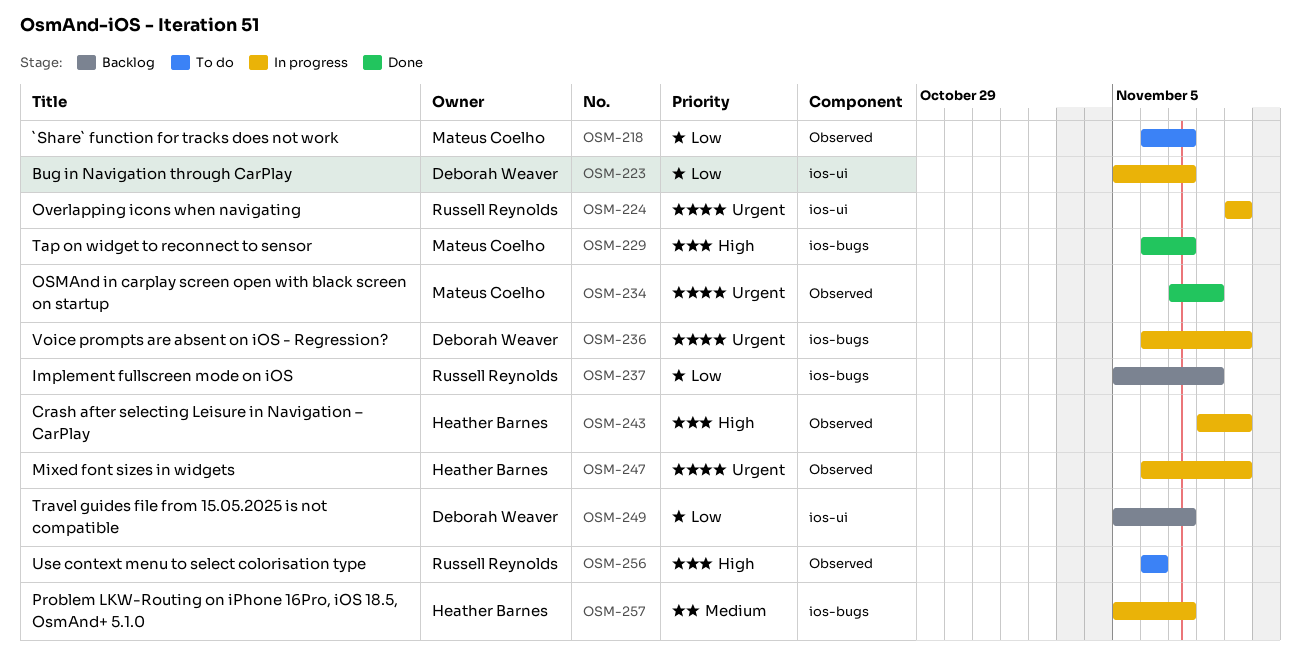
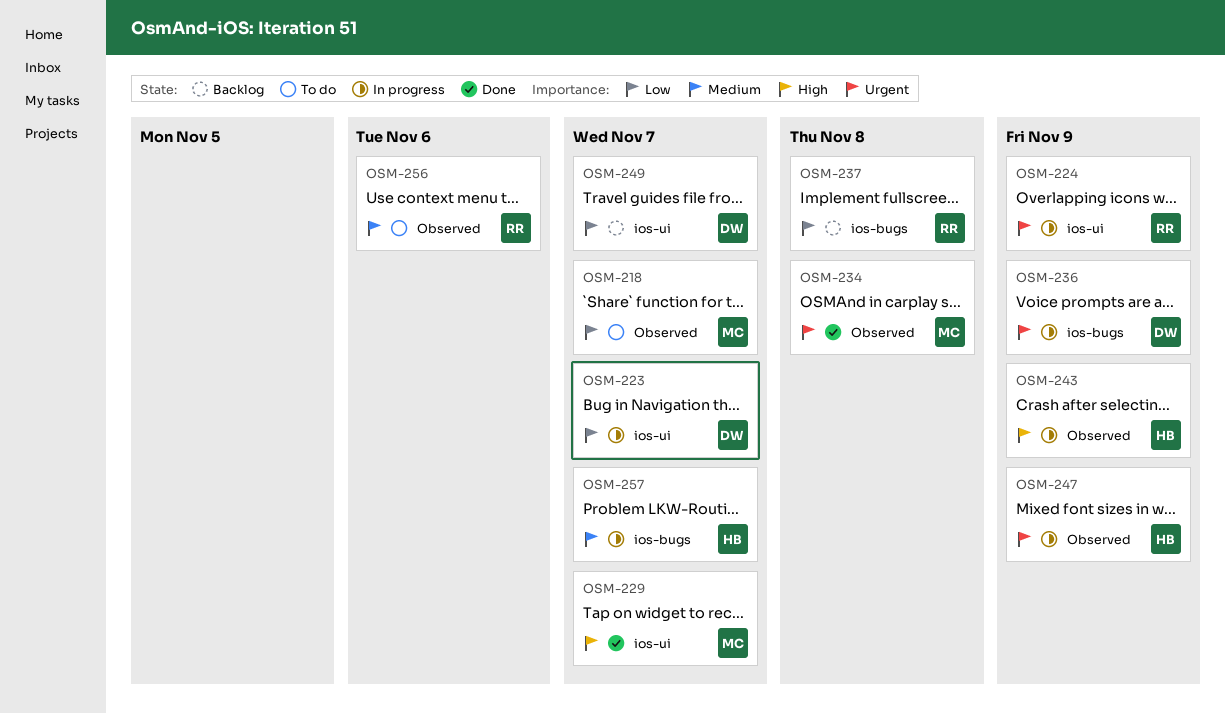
OSM-229, label: ios-bugs -> ios-ui
OSM-256, priority: High -> Medium

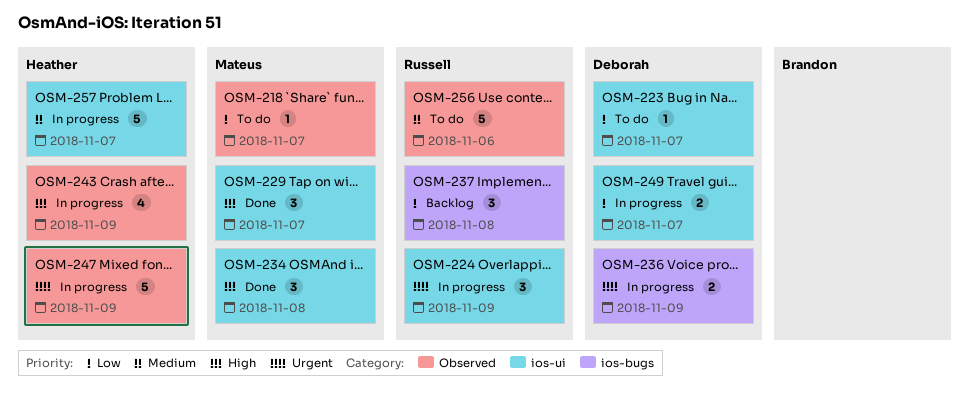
OSM-223, status: In progress -> To do
OSM-234, priority: Urgent -> High
OSM-234, label: Observed -> ios-ui
OSM-249, status: Backlog -> In progress
OSM-257, label: ios-bugs -> ios-ui

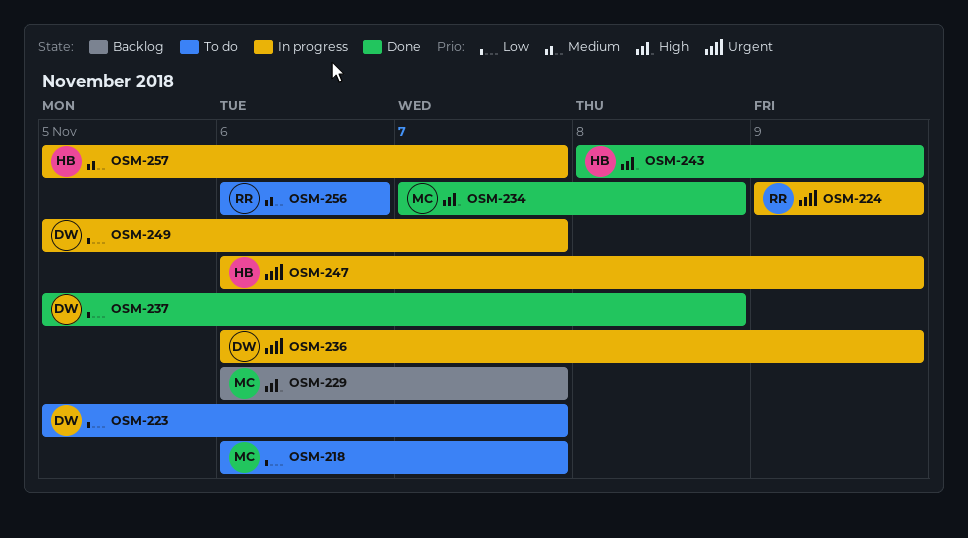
OSM-229, status: Done -> Backlog
OSM-237, status: Backlog -> Done
OSM-237, owner: Russell -> Deborah
OSM-243, status: In progress -> Done

